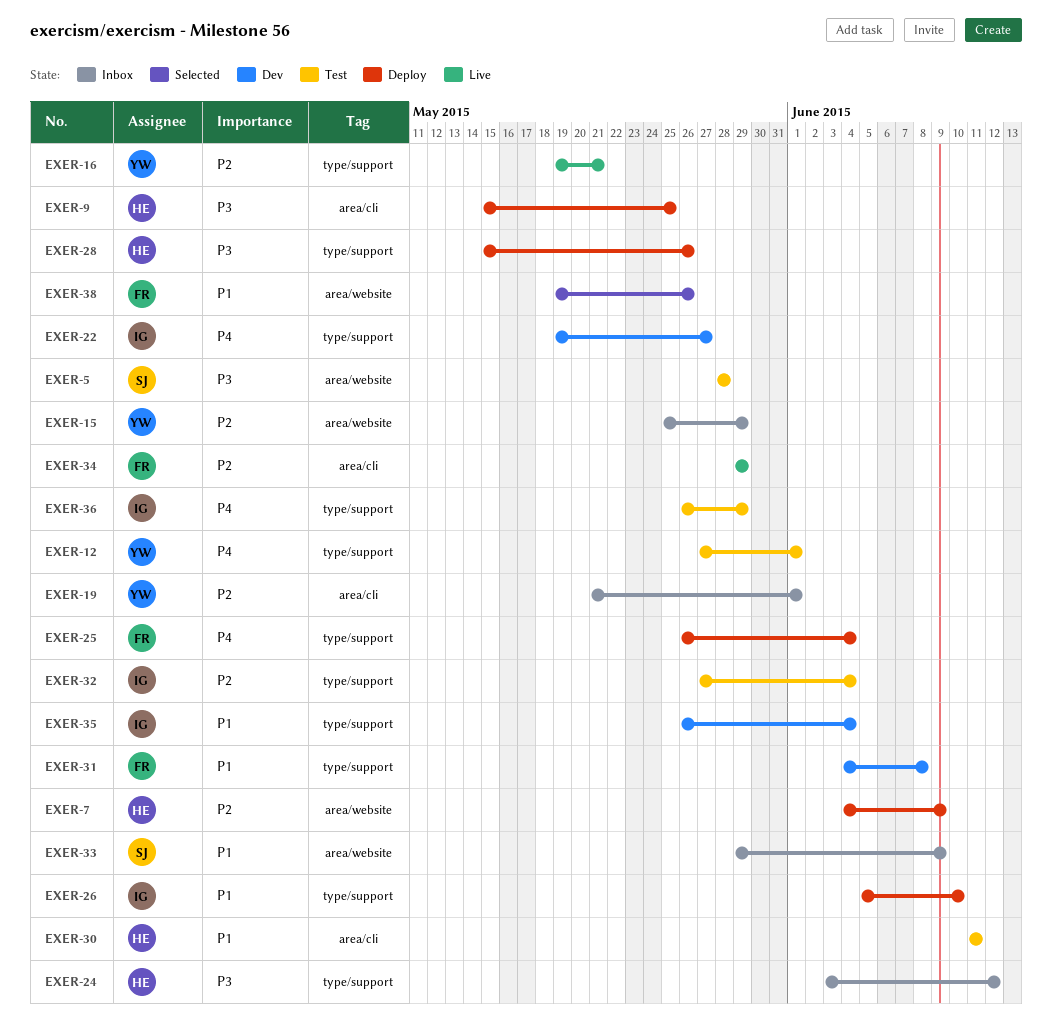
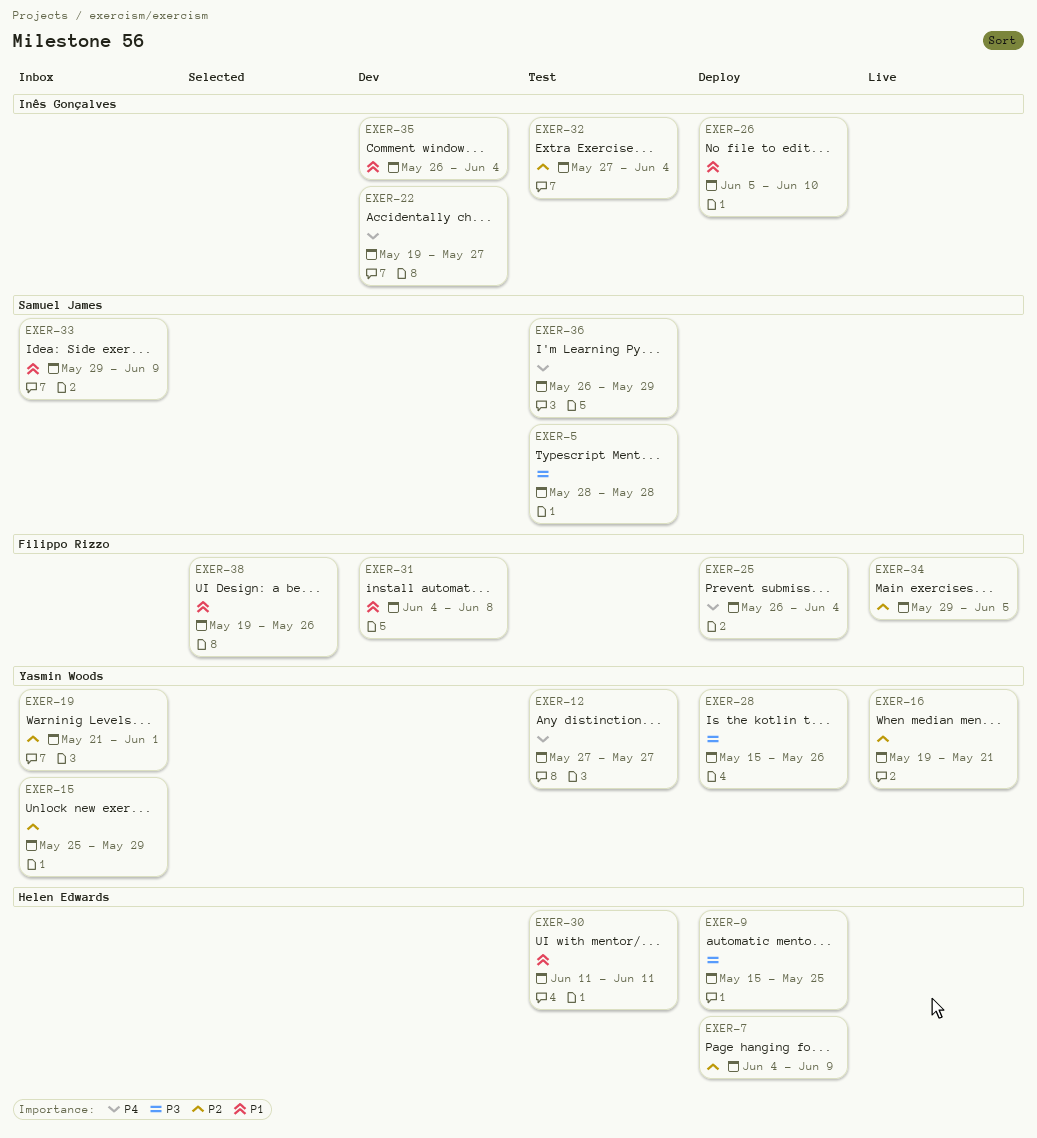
EXER-12, due: Jun 1 -> May 27
EXER-24: present -> none
EXER-28, owner: Helen Edwards -> Yasmin Woods
EXER-34, due: May 29 -> Jun 5
EXER-36, owner: Inês Gonçalves -> Samuel James

